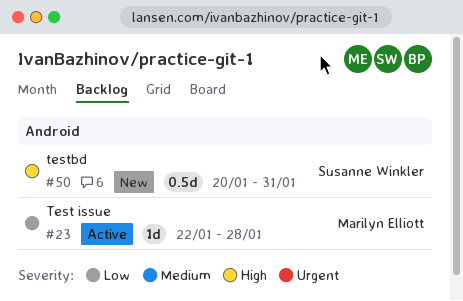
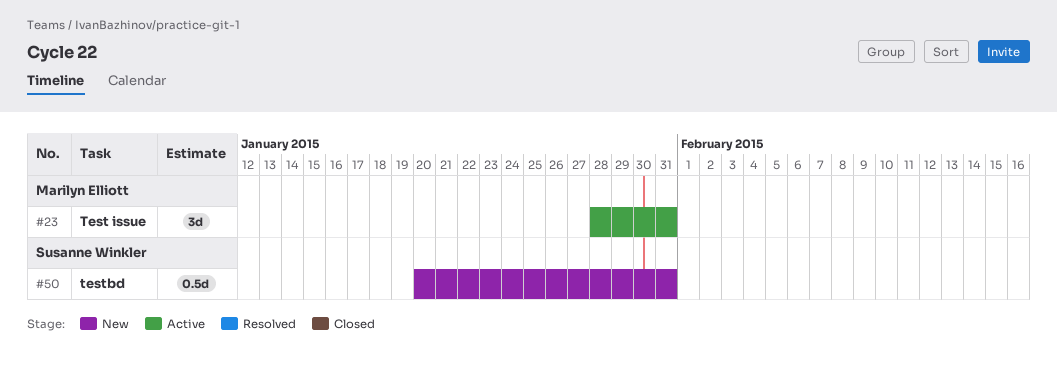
#23, estimate: 1d -> 3d
#23, start: Jan 22 -> Jan 28
#23, due: Jan 28 -> Jan 31

